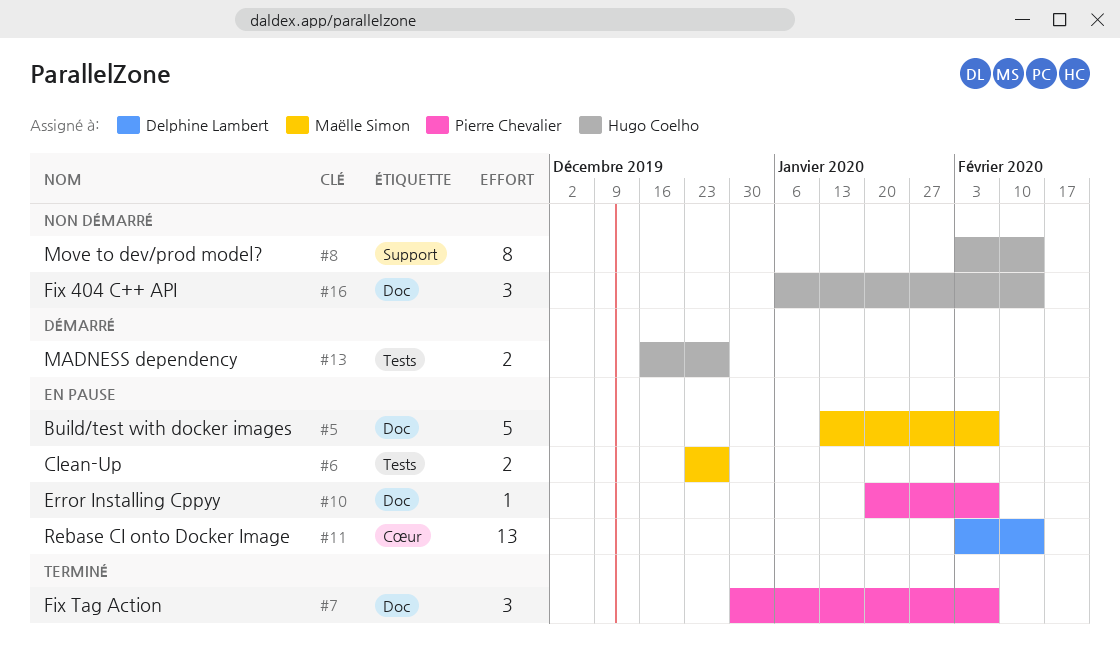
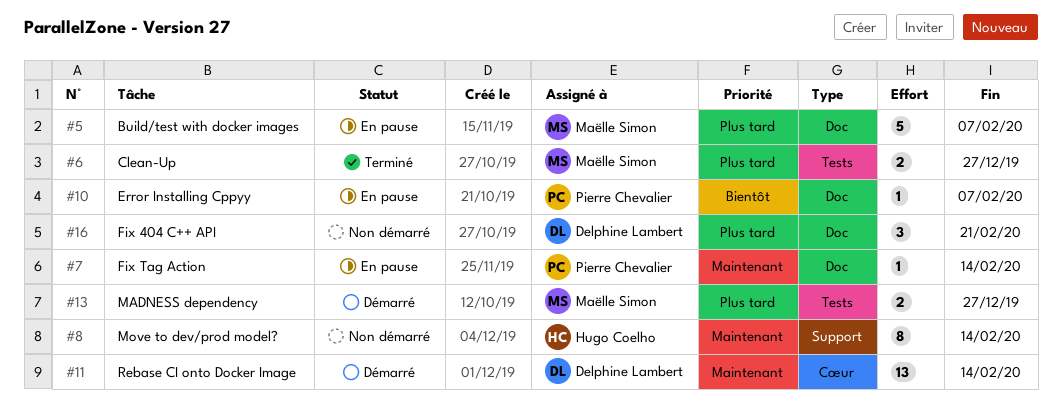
#6, status: En pause -> Terminé
#7, status: Terminé -> En pause
#7, estimate: 3 -> 1
#7, due: Feb 7 -> Feb 14
#11, status: En pause -> Démarré
#13, owner: Hugo Coelho -> Maëlle Simon
#16, owner: Hugo Coelho -> Delphine Lambert
#16, due: Feb 14 -> Feb 21

